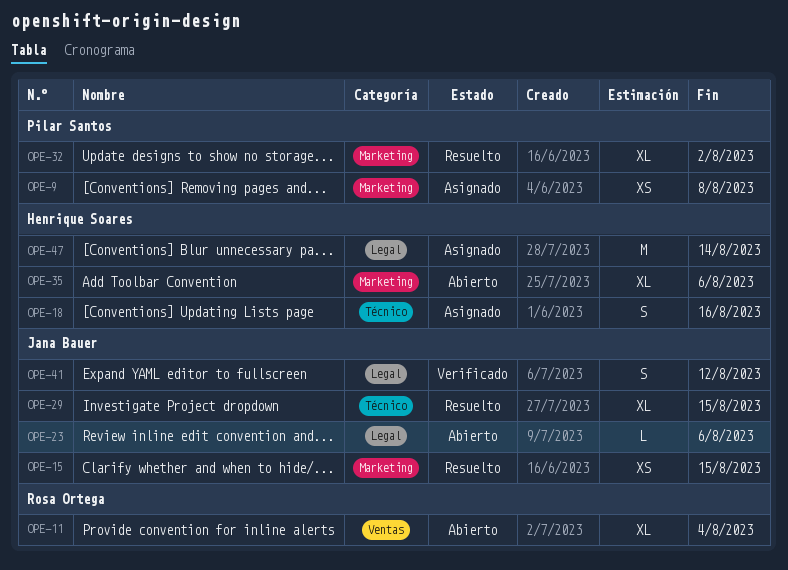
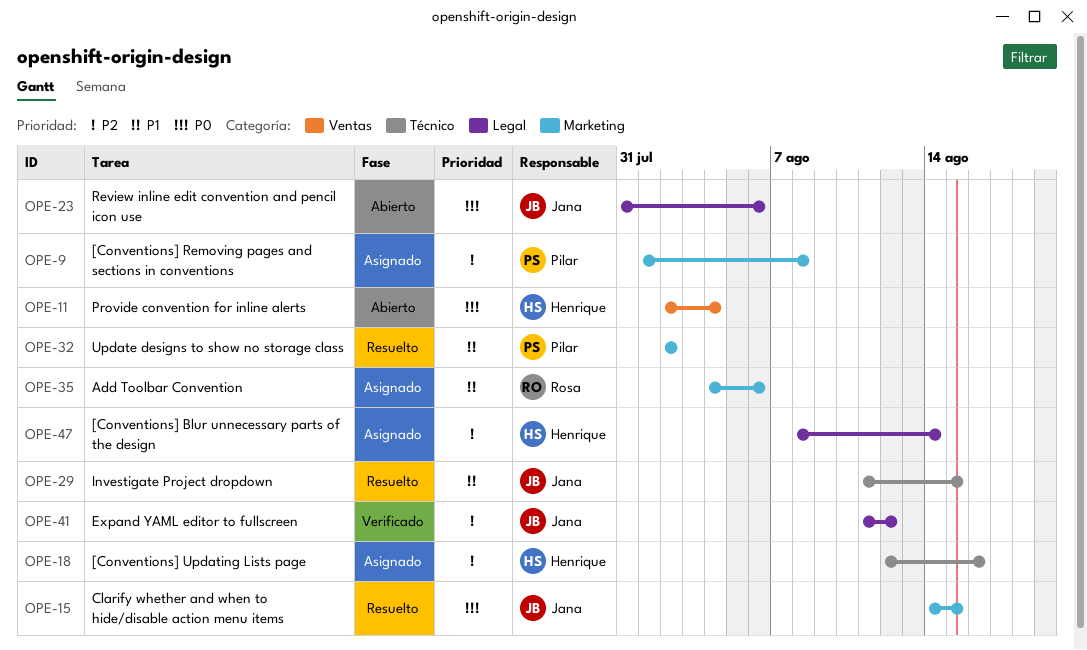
OPE-11, owner: Rosa Ortega -> Henrique Soares
OPE-35, status: Abierto -> Asignado
OPE-35, owner: Henrique Soares -> Rosa Ortega

